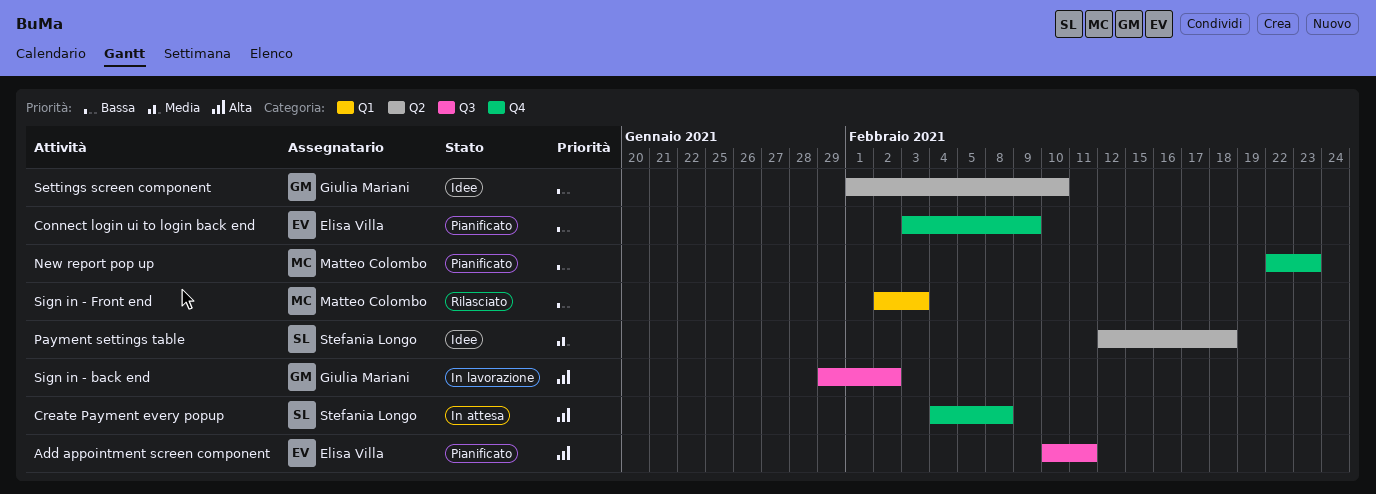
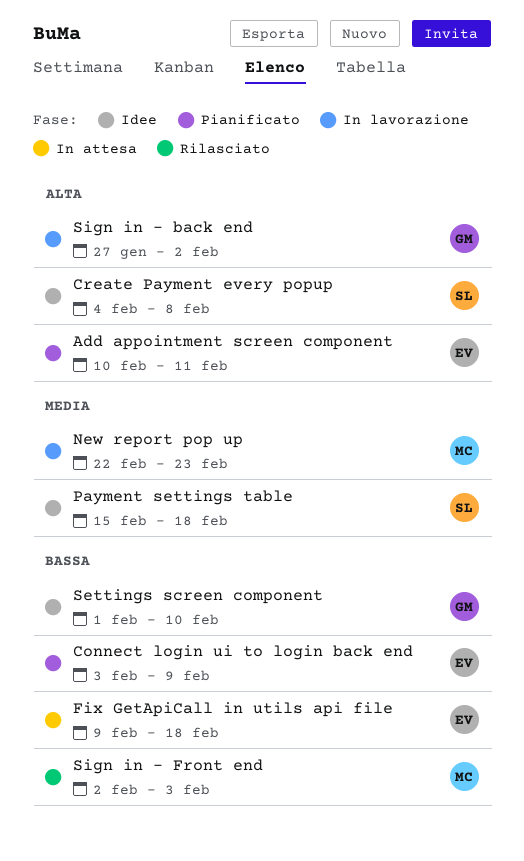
Create Payment every popup, status: In attesa -> Idee
Fix GetApiCall in utils api file: none -> present
New report pop up, status: Pianificato -> In lavorazione
New report pop up, priority: Bassa -> Media
Payment settings table, start: Feb 12 -> Feb 15
Sign in - back end, start: Jan 29 -> Jan 27

